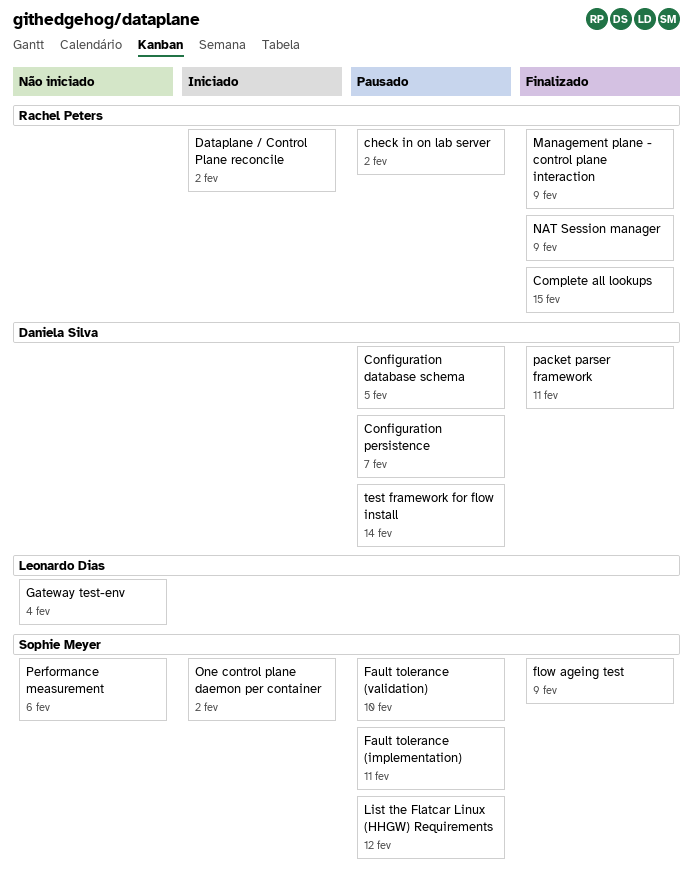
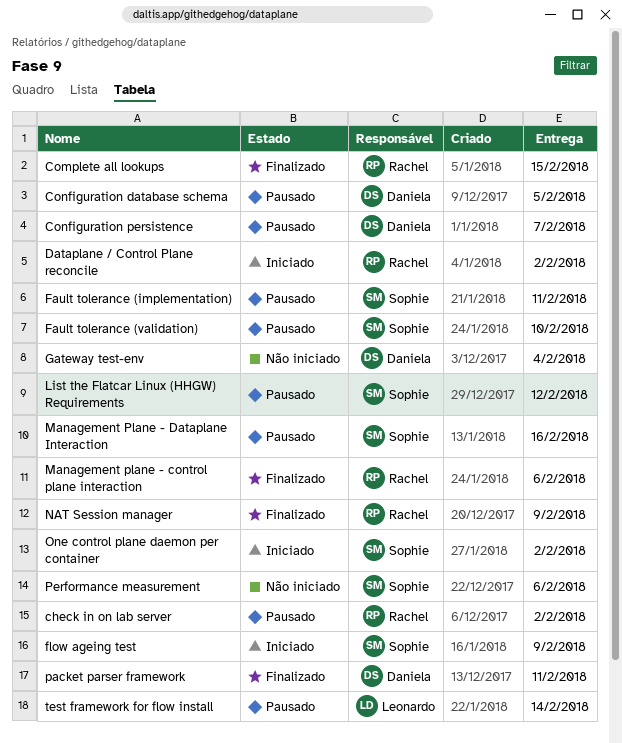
flow ageing test, status: Finalizado -> Iniciado
Gateway test-env, owner: Leonardo Dias -> Daniela Silva
Management plane - control plane interaction, due: Feb 9 -> Feb 6
Management Plane - Dataplane Interaction: none -> present
test framework for flow install, owner: Daniela Silva -> Leonardo Dias

